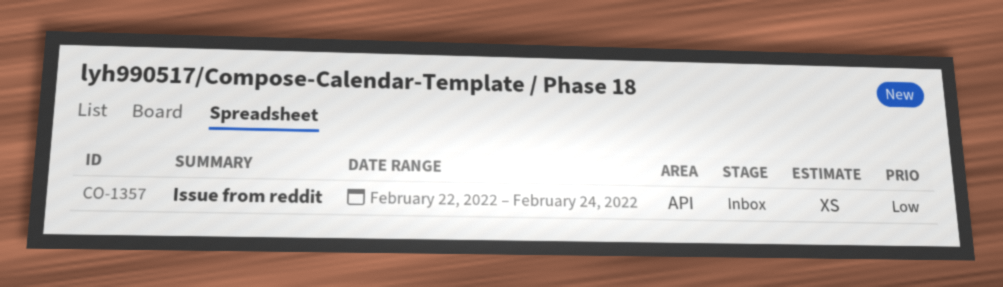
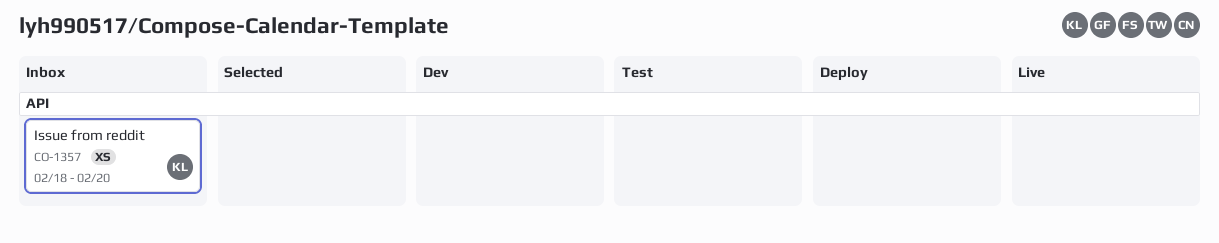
CO-1357, start: Feb 22 -> Feb 18
CO-1357, due: Feb 24 -> Feb 20

